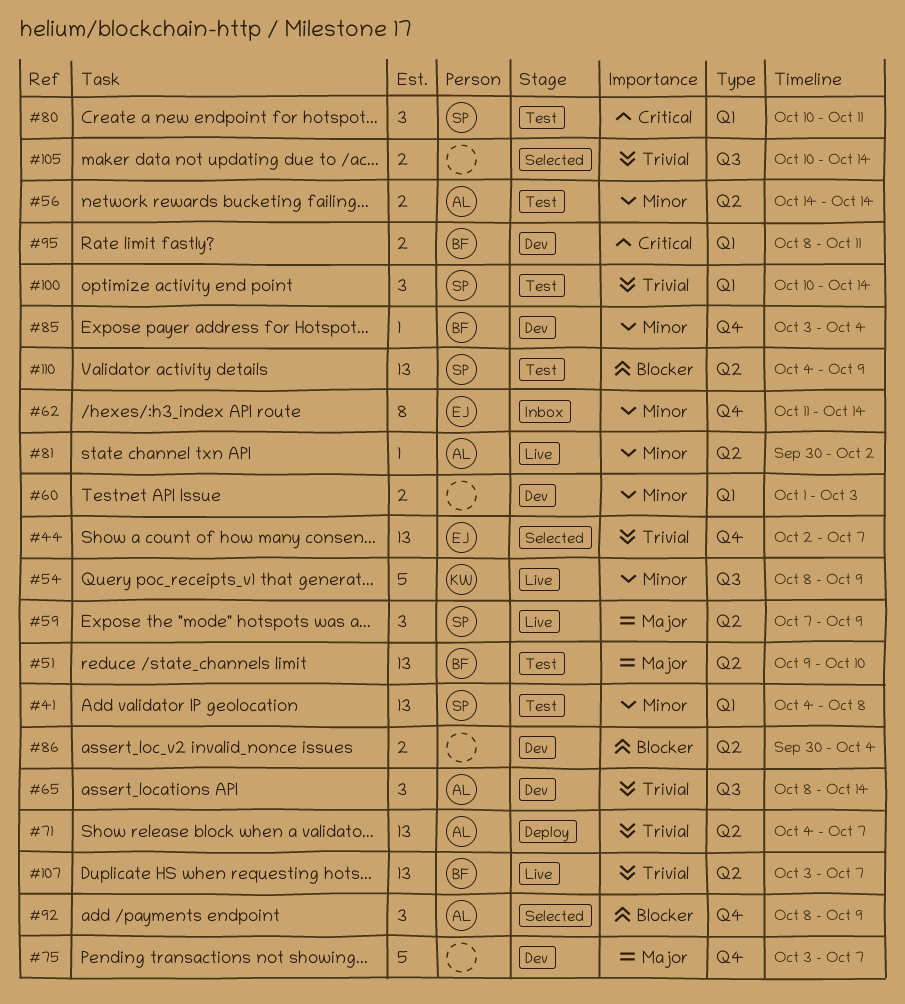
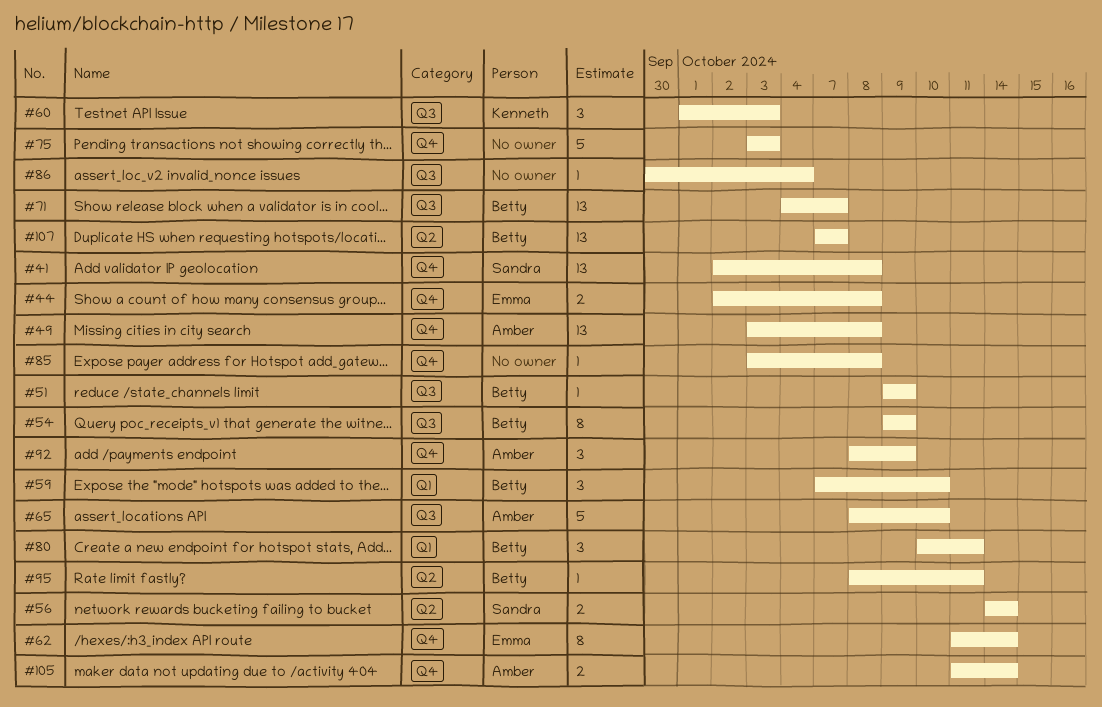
#41, label: Q1 -> Q4
#41, start: Oct 4 -> Oct 2
#44, estimate: 13 -> 2
#44, due: Oct 7 -> Oct 8
#49: none -> present
#51, label: Q2 -> Q3
#51, estimate: 13 -> 1
#51, due: Oct 10 -> Oct 9
#54, owner: Kenneth -> Betty
#54, estimate: 5 -> 8
#54, start: Oct 8 -> Oct 9
#56, owner: Amber -> Sandra
#59, owner: Sandra -> Betty
#59, label: Q2 -> Q1
#59, due: Oct 9 -> Oct 10
#60, owner: none -> Kenneth
#60, label: Q1 -> Q3
#60, estimate: 2 -> 3
#65, estimate: 3 -> 5
#65, due: Oct 14 -> Oct 10
#71, owner: Amber -> Betty
#71, label: Q2 -> Q3
#75, due: Oct 7 -> Oct 3
#80, owner: Sandra -> Betty
#81: present -> none
#85, owner: Betty -> none
#85, due: Oct 4 -> Oct 8
#86, label: Q2 -> Q3
#86, estimate: 2 -> 1
#95, label: Q1 -> Q2
#95, estimate: 2 -> 1
#100: present -> none
#105, owner: none -> Amber
#105, label: Q3 -> Q4
#105, start: Oct 10 -> Oct 11
#107, start: Oct 3 -> Oct 7
#110: present -> none

